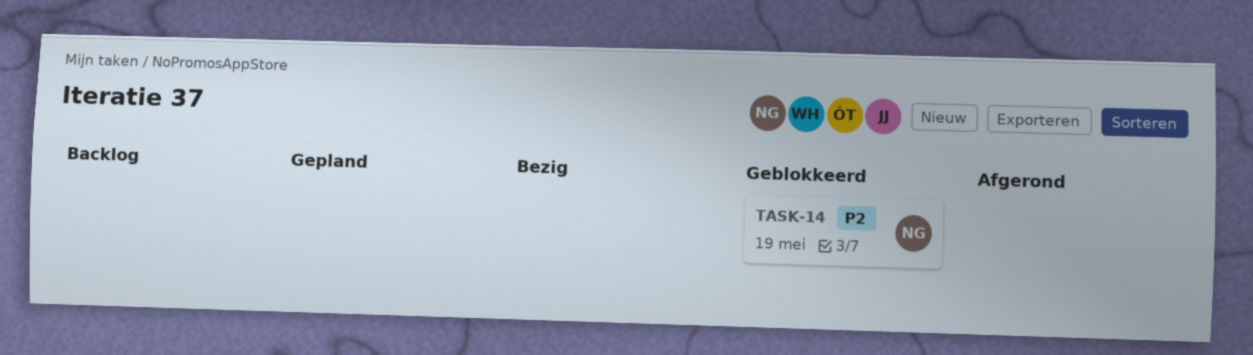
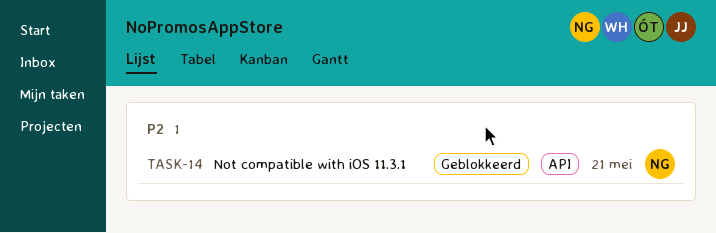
TASK-14, due: May 19 -> May 21

